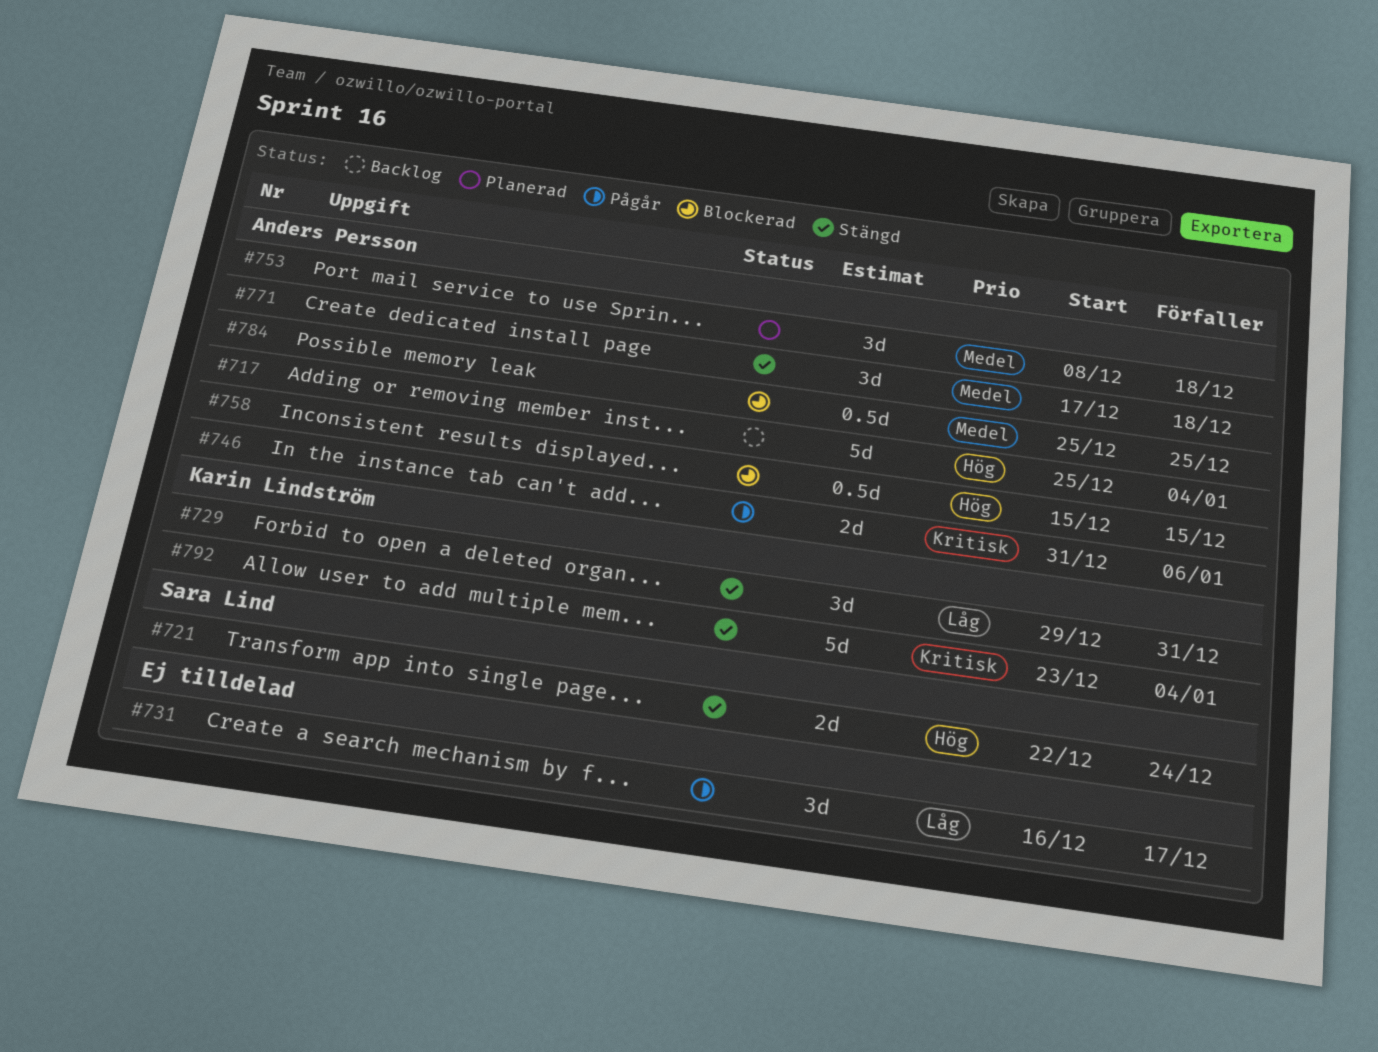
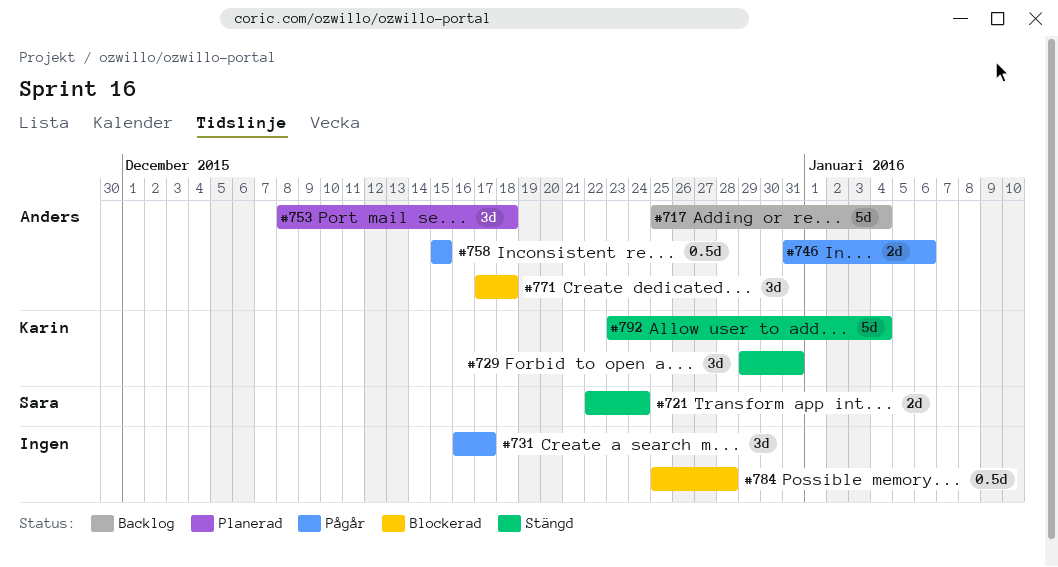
#758, status: Blockerad -> Pågår
#771, status: Stängd -> Blockerad
#784, owner: Anders Persson -> none
#784, due: Dec 25 -> Dec 28

